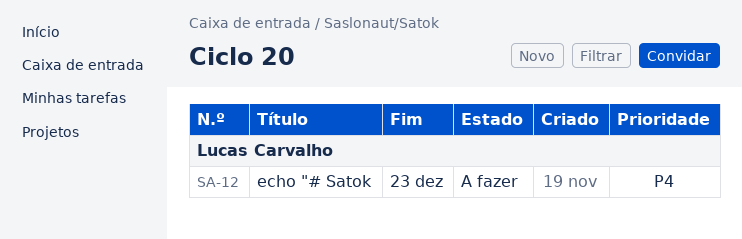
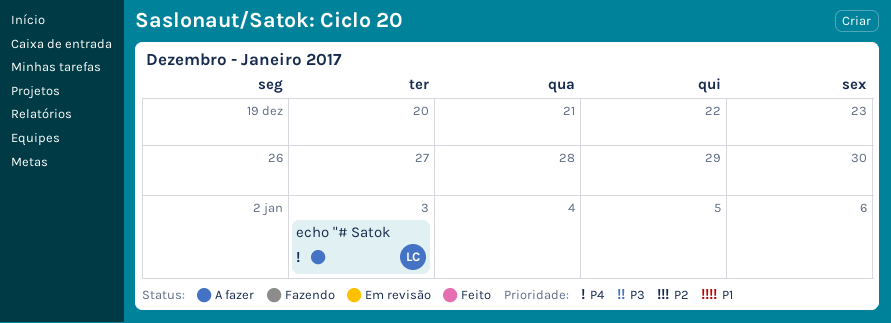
echo "# Satok, due: Dec 23 -> Jan 3

